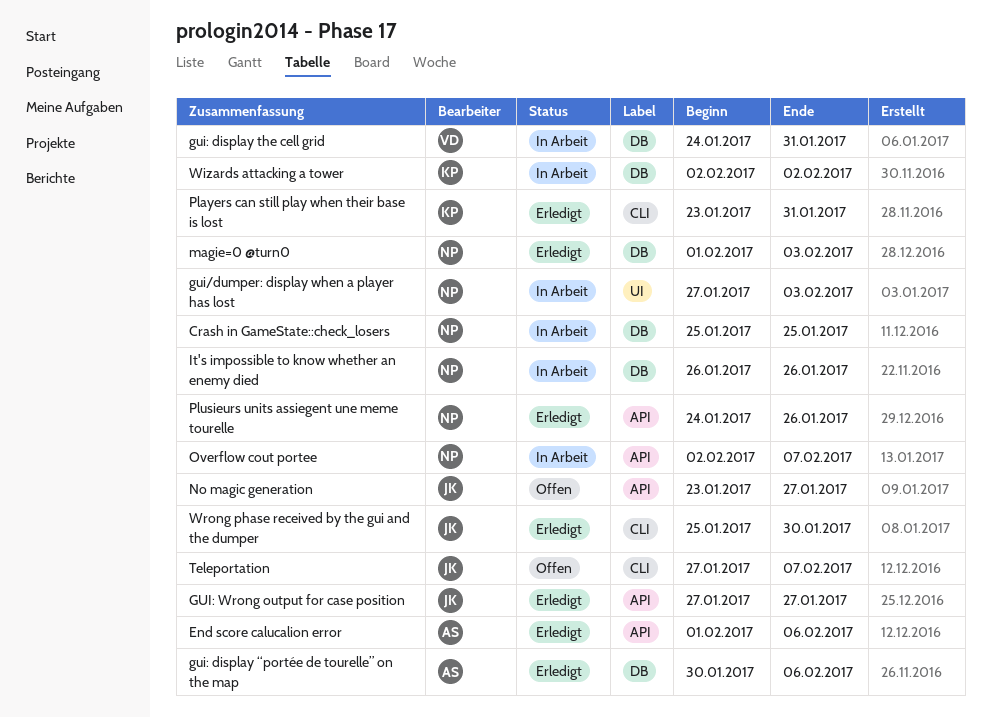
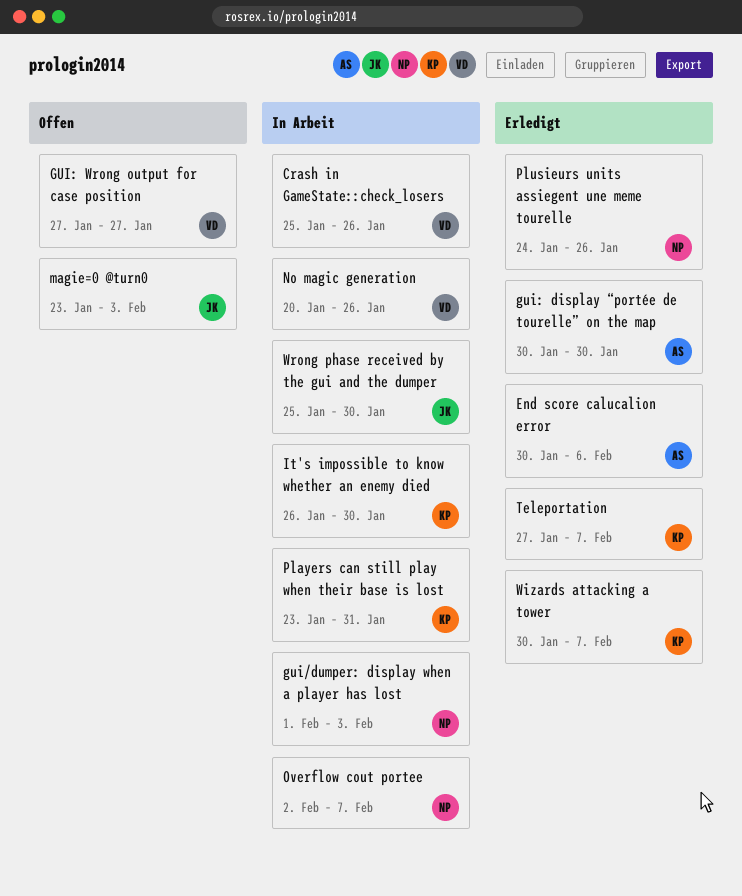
Crash in GameState::check_losers, owner: NP -> VD
Crash in GameState::check_losers, due: Jan 25 -> Jan 26
End score calucalion error, start: Feb 1 -> Jan 30
gui/dumper: display when a player has lost, start: Jan 27 -> Feb 1
gui: display the cell grid: present -> none
gui: display “portée de tourelle” on the map, due: Feb 6 -> Jan 30
GUI: Wrong output for case position, status: Erledigt -> Offen
GUI: Wrong output for case position, owner: JK -> VD
It's impossible to know whether an enemy died, owner: NP -> KP
It's impossible to know whether an enemy died, due: Jan 26 -> Jan 30
magie=0 @turn0, status: Erledigt -> Offen
magie=0 @turn0, owner: NP -> JK
magie=0 @turn0, start: Feb 1 -> Jan 23
No magic generation, status: Offen -> In Arbeit
No magic generation, owner: JK -> VD
No magic generation, start: Jan 23 -> Jan 20
No magic generation, due: Jan 27 -> Jan 26
Players can still play when their base is lost, status: Erledigt -> In Arbeit
Teleportation, status: Offen -> Erledigt
Teleportation, owner: JK -> KP
Wizards attacking a tower, status: In Arbeit -> Erledigt
Wizards attacking a tower, start: Feb 2 -> Jan 30
Wizards attacking a tower, due: Feb 2 -> Feb 7
Wrong phase received by the gui and the dumper, status: Erledigt -> In Arbeit

